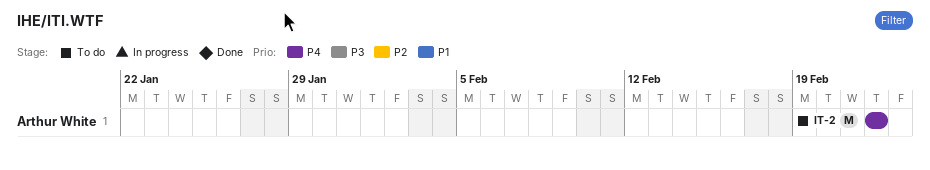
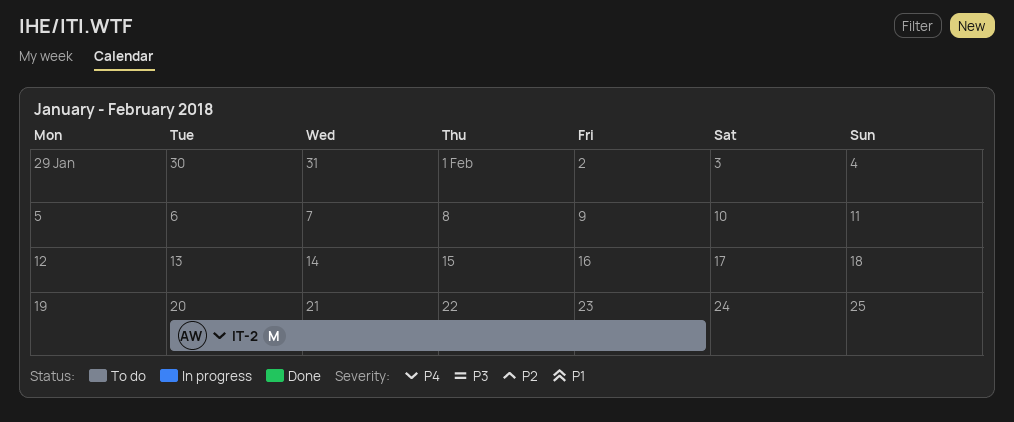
IT-2, start: Feb 22 -> Feb 20
IT-2, due: Feb 22 -> Feb 23

